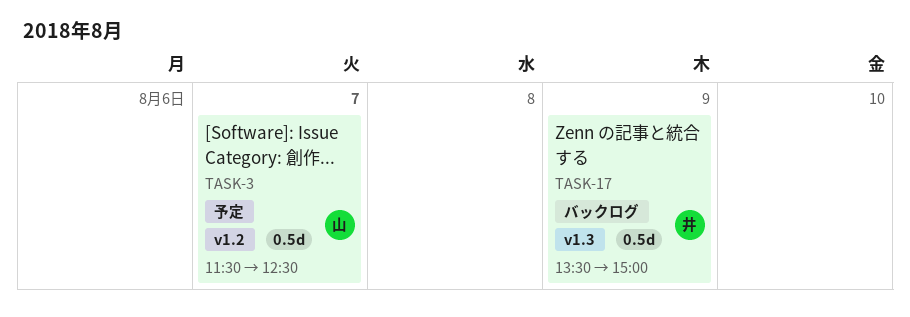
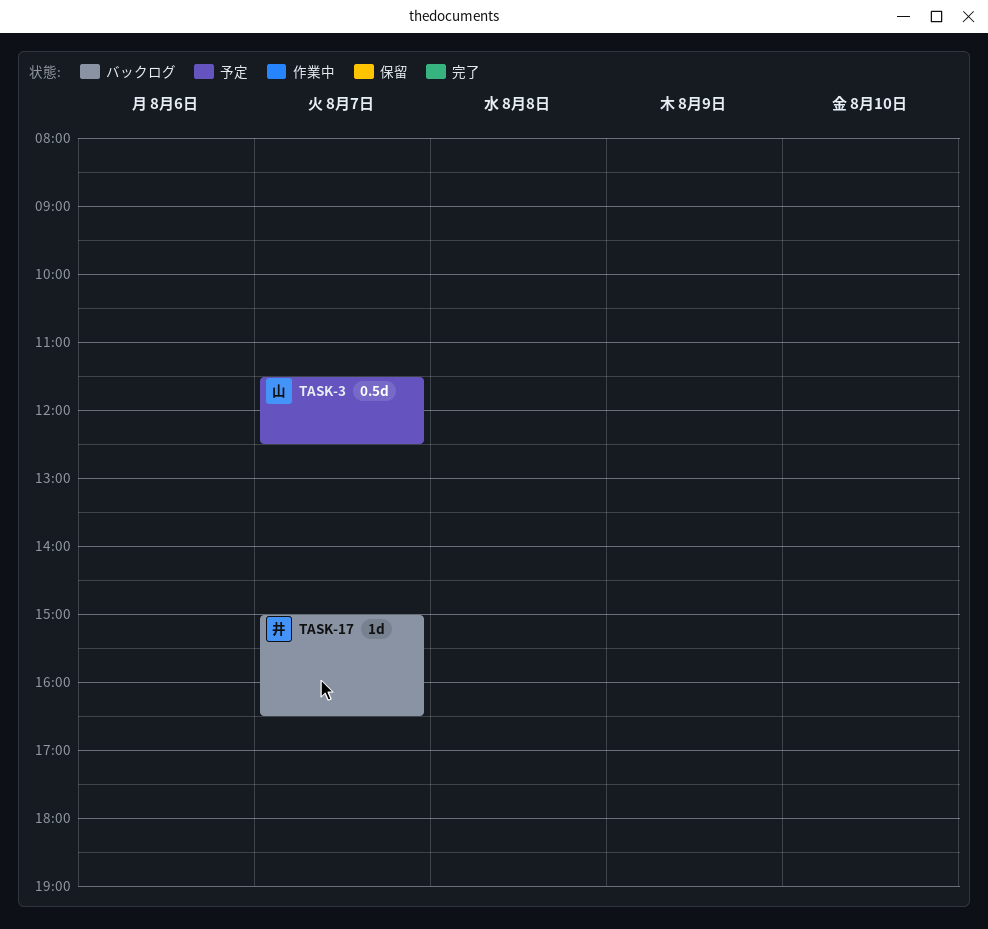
TASK-17, estimate: 0.5d -> 1d
TASK-17, day: Aug 9 -> Aug 7
TASK-17, begins: 13:30 -> 15:00
TASK-17, ends: 15:00 -> 16:30

